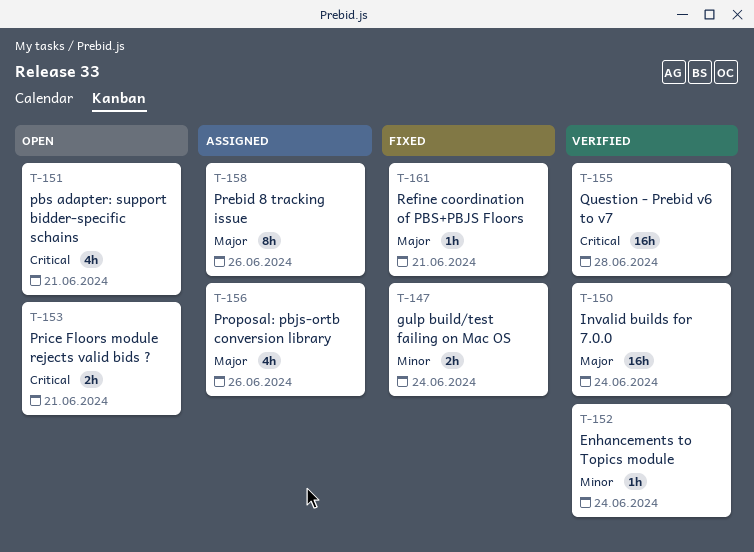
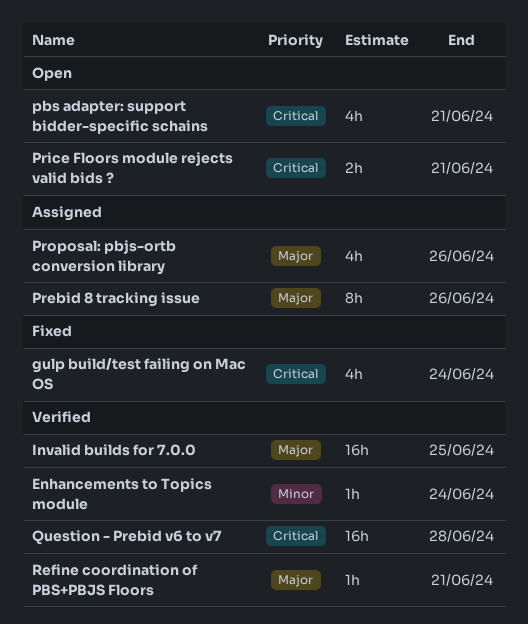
gulp build/test failing on Mac OS, priority: Minor -> Critical
gulp build/test failing on Mac OS, estimate: 2h -> 4h
Invalid builds for 7.0.0, due: Jun 24 -> Jun 25
Refine coordination of PBS+PBJS Floors, status: Fixed -> Verified

